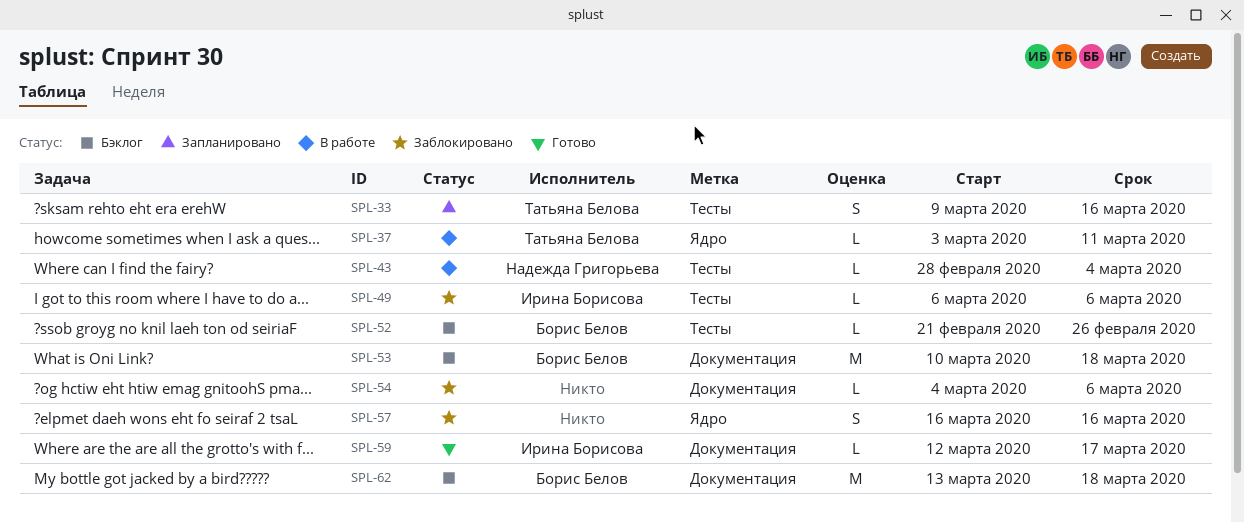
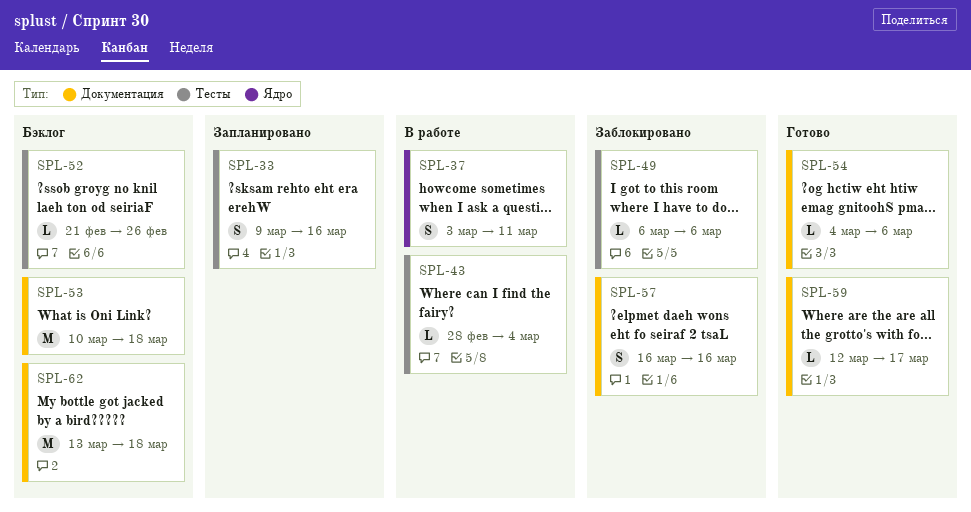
SPL-37, estimate: L -> S
SPL-54, status: Заблокировано -> Готово
SPL-57, label: Ядро -> Документация

